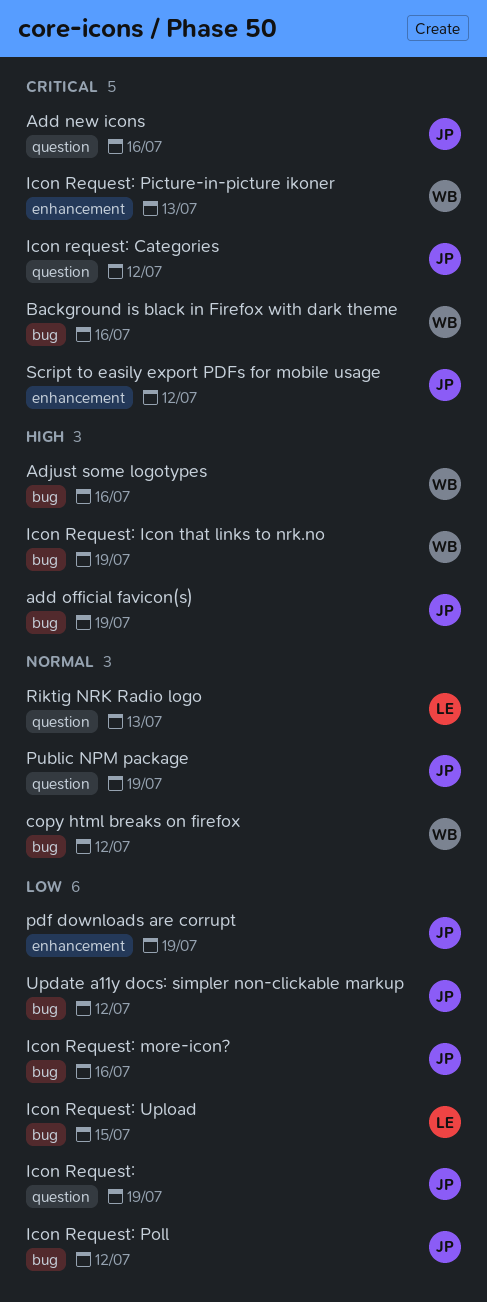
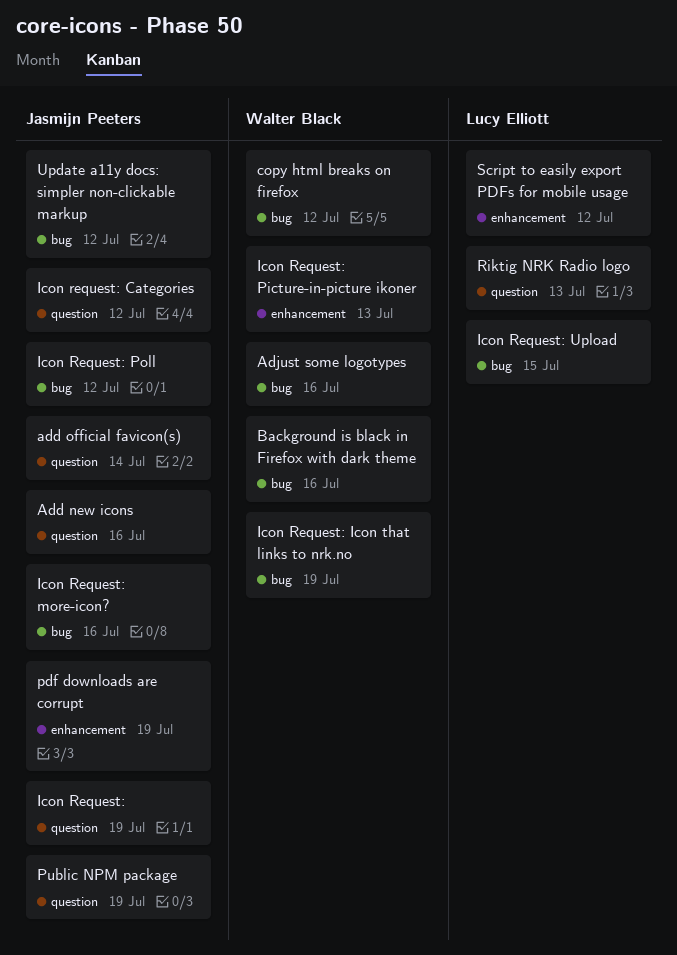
add official favicon(s), label: bug -> question
add official favicon(s), due: Jul 19 -> Jul 14
Script to easily export PDFs for mobile usage, owner: Jasmijn Peeters -> Lucy Elliott

